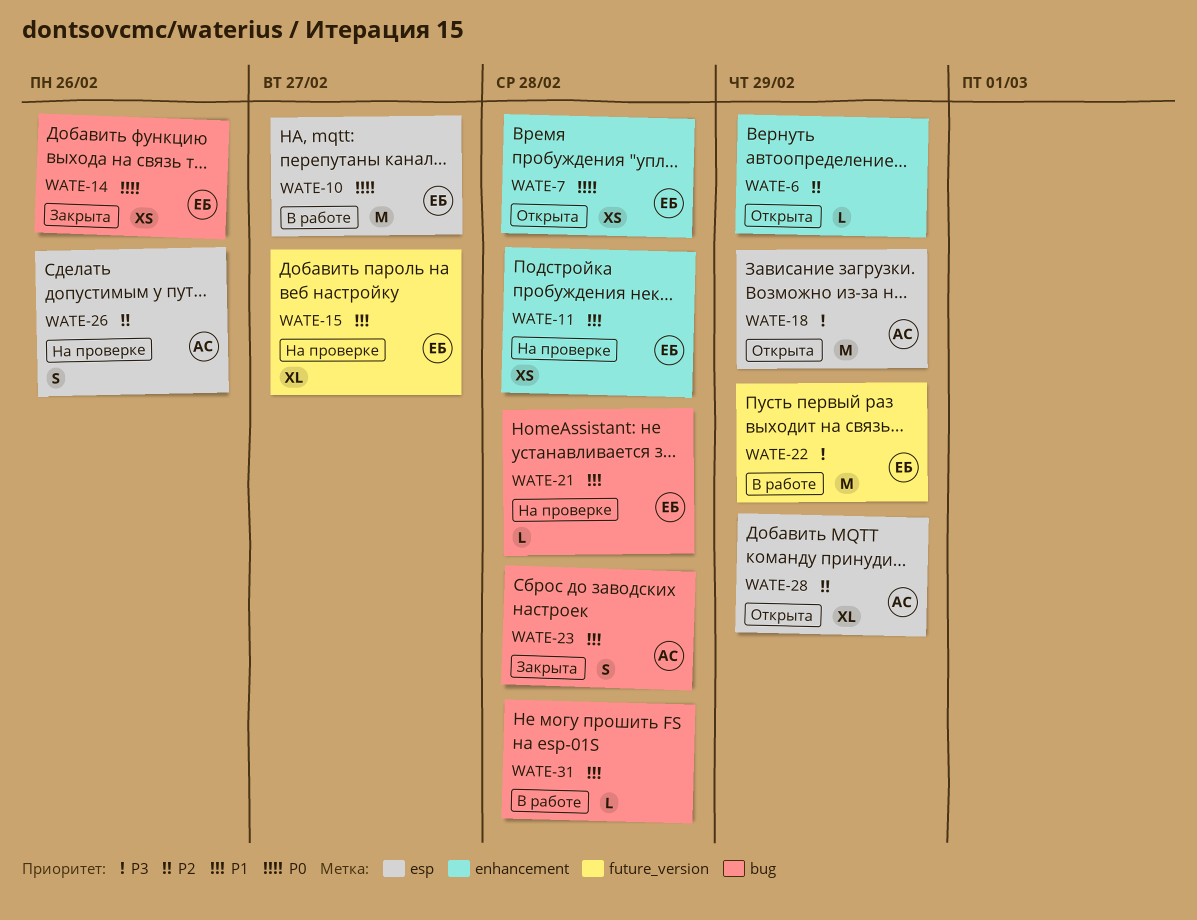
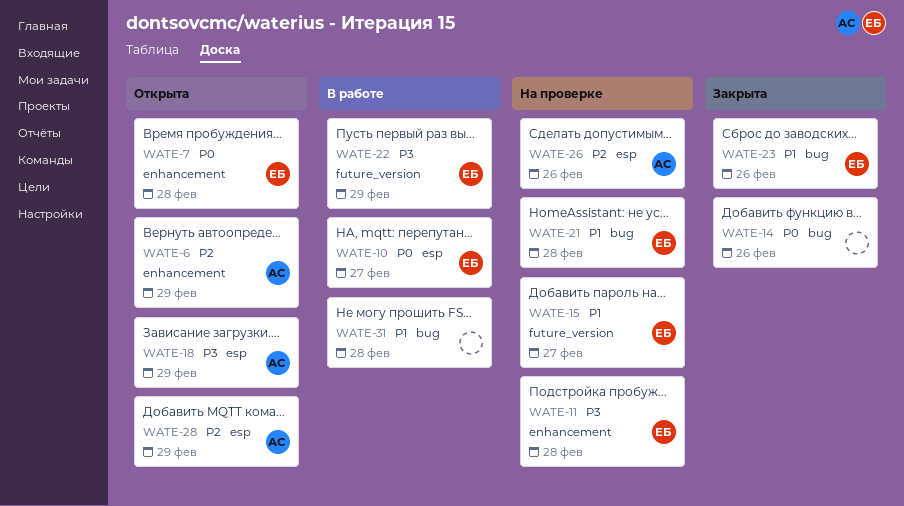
WATE-6, owner: none -> АС
WATE-11, priority: P1 -> P3
WATE-14, owner: ЕБ -> none
WATE-23, owner: АС -> ЕБ
WATE-23, due: Feb 28 -> Feb 26

